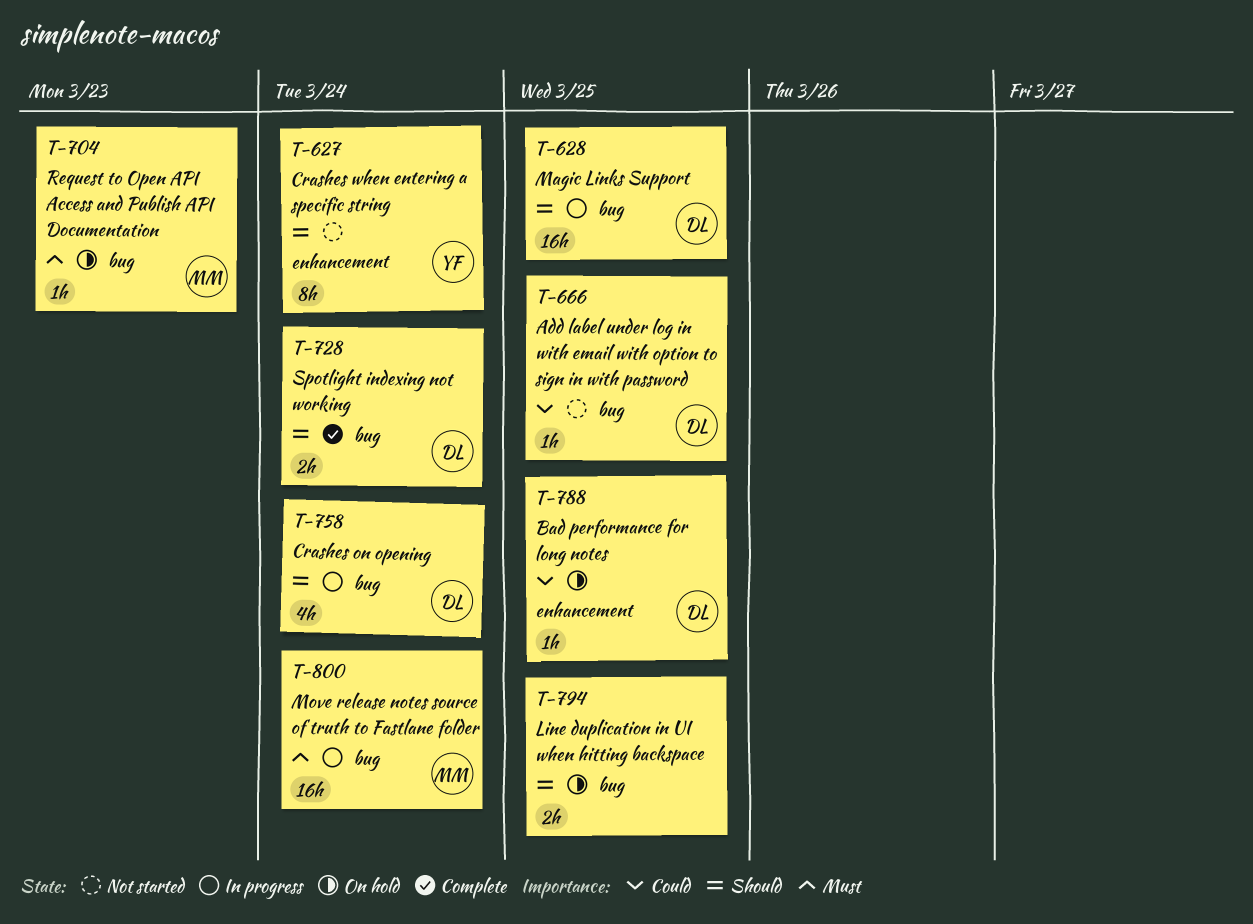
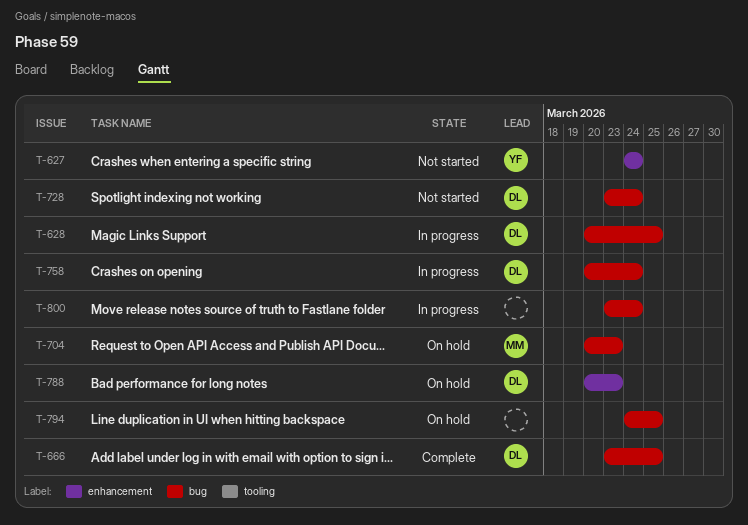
T-666, status: Not started -> Complete
T-728, status: Complete -> Not started
T-788, due: Mar 25 -> Mar 23
T-800, owner: MM -> none

